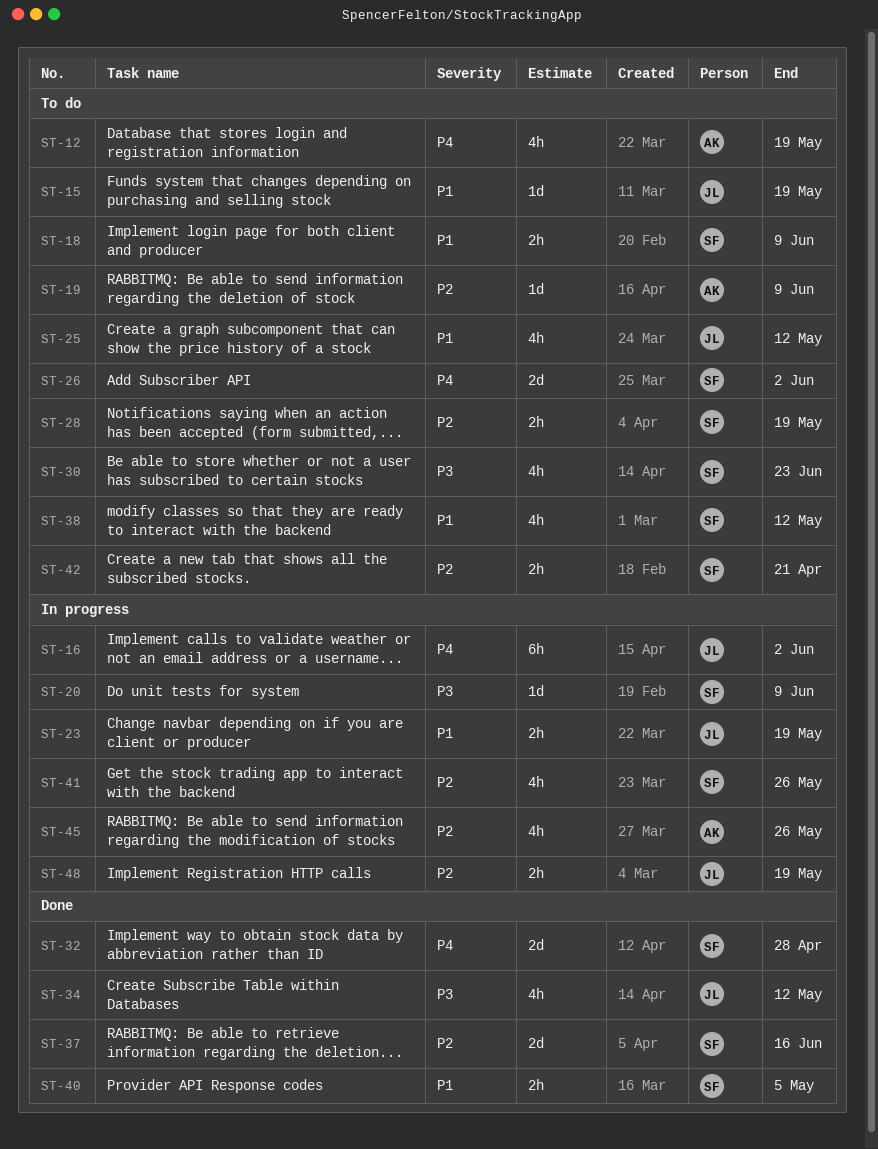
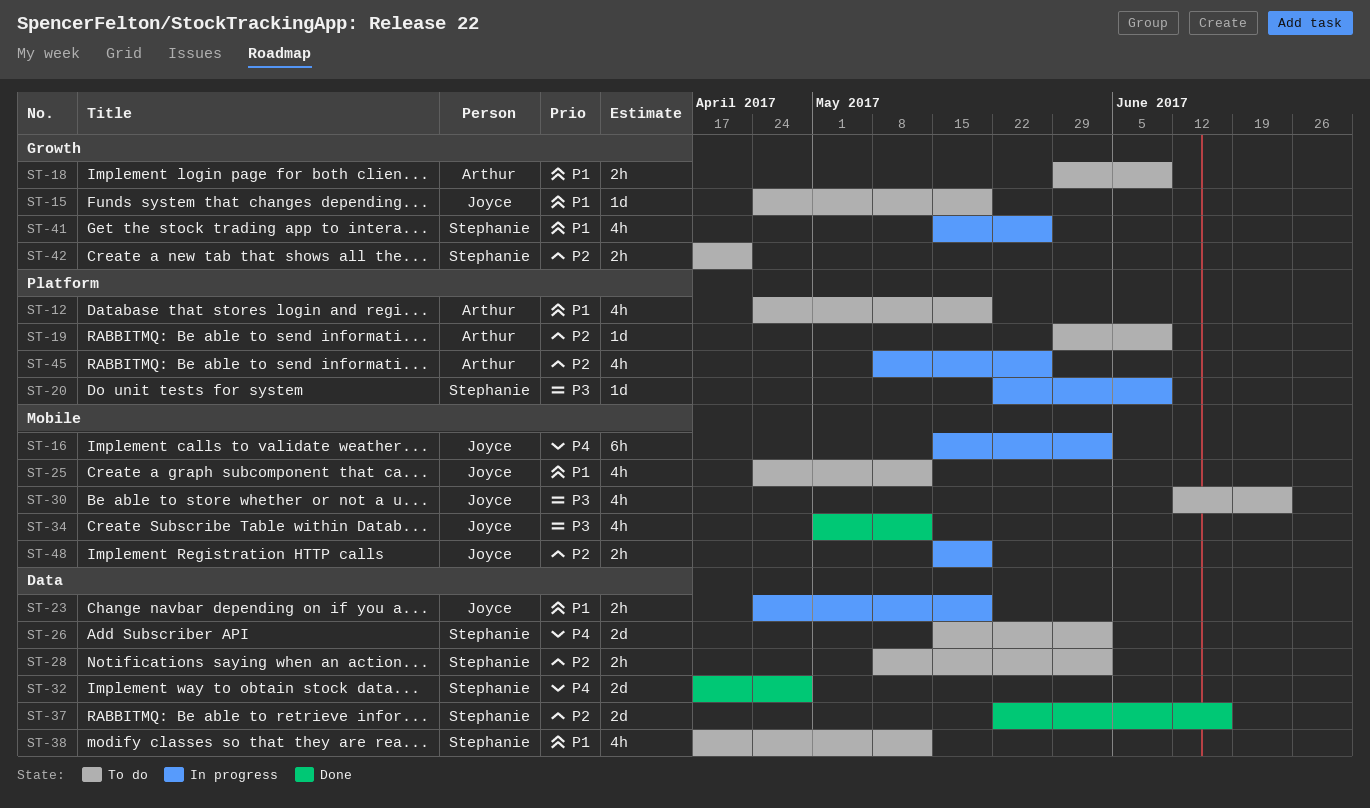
ST-12, priority: P4 -> P1
ST-18, owner: Stephanie -> Arthur
ST-28, due: May 19 -> Jun 2
ST-30, owner: Stephanie -> Joyce
ST-40: present -> none
ST-41, priority: P2 -> P1

